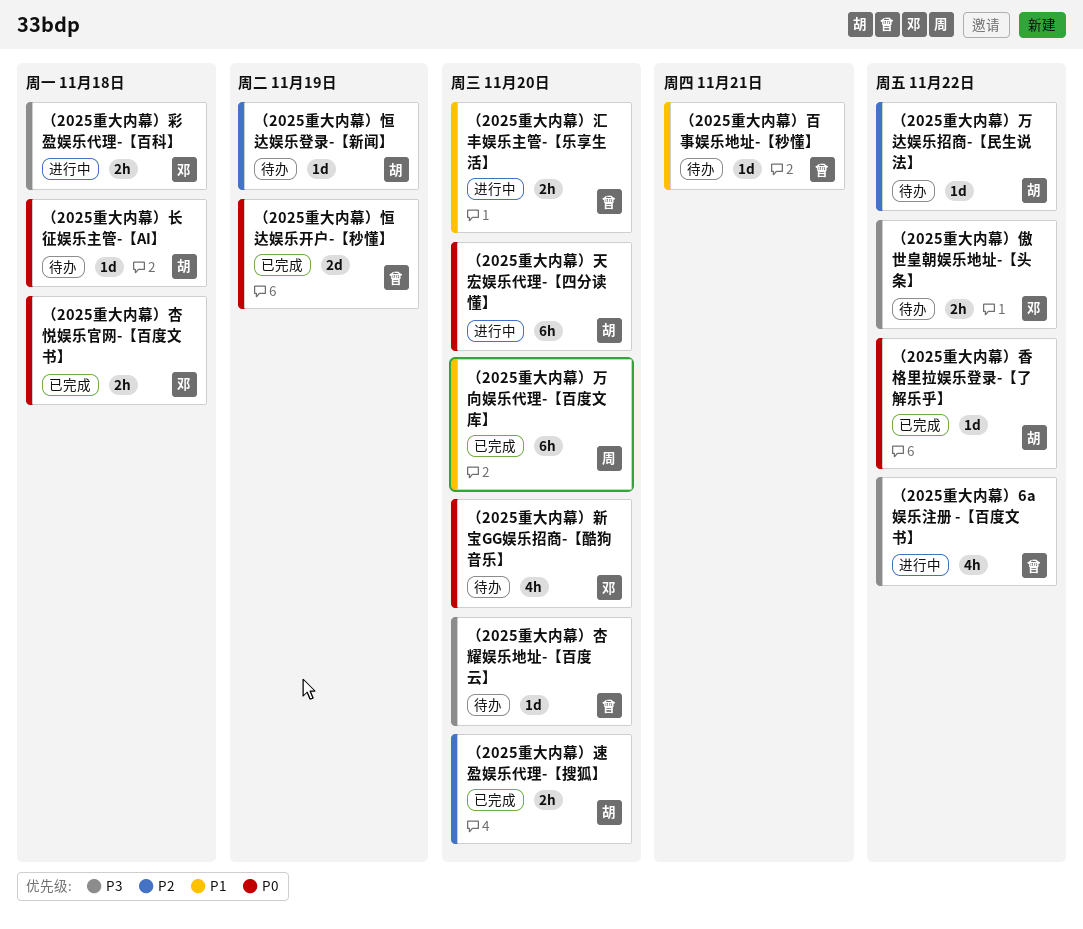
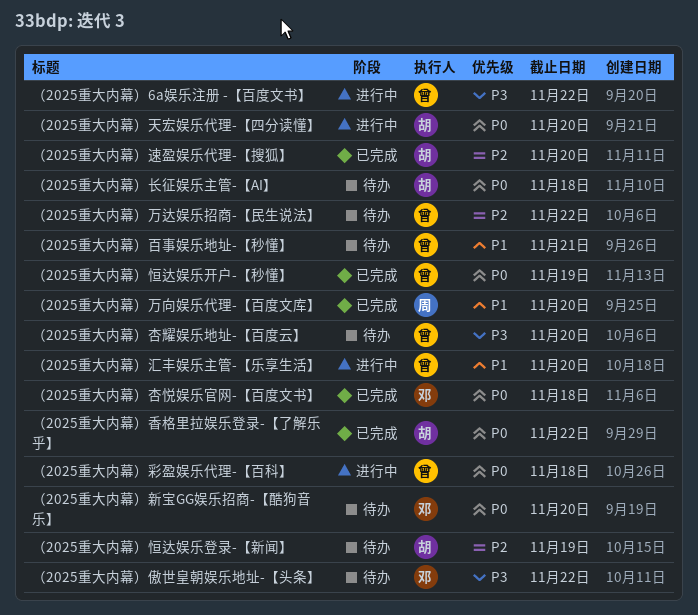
（2025重大内幕）万达娱乐招商-【民生说法】, owner: 胡 -> 曾
（2025重大内幕）彩盈娱乐代理-【百科】, owner: 邓 -> 曾
（2025重大内幕）彩盈娱乐代理-【百科】, priority: P3 -> P0

